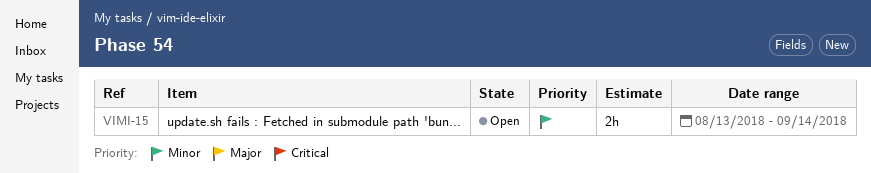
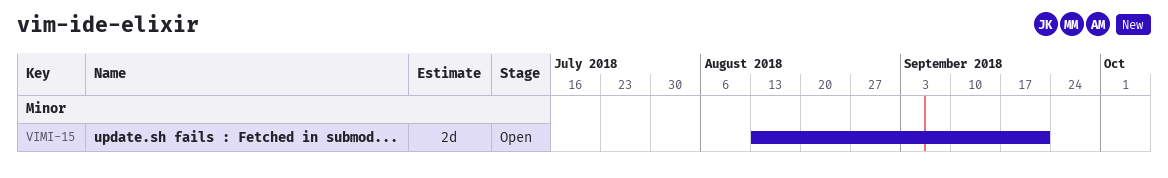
VIMI-15, estimate: 2h -> 2d
VIMI-15, due: Sep 14 -> Sep 21

